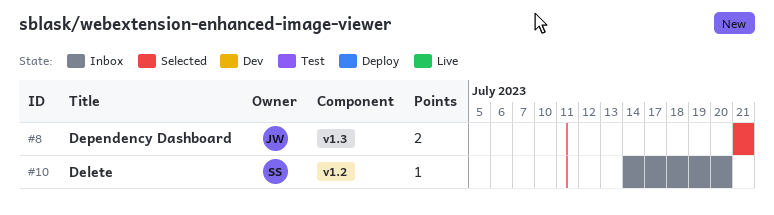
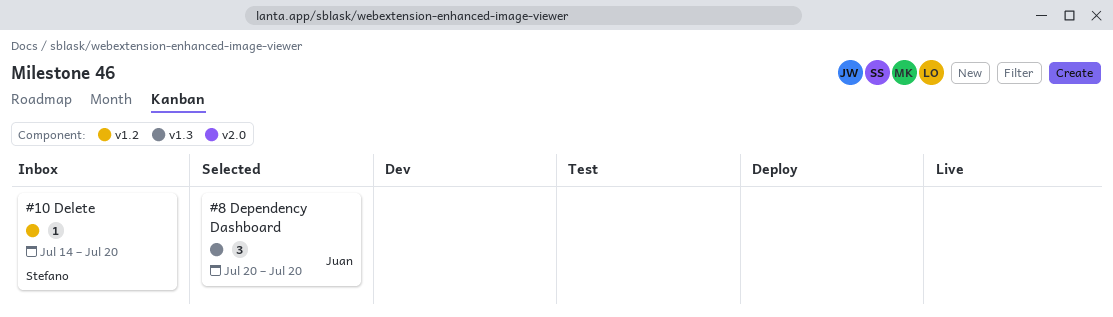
#8, estimate: 2 -> 3
#8, start: Jul 21 -> Jul 20
#8, due: Jul 21 -> Jul 20

